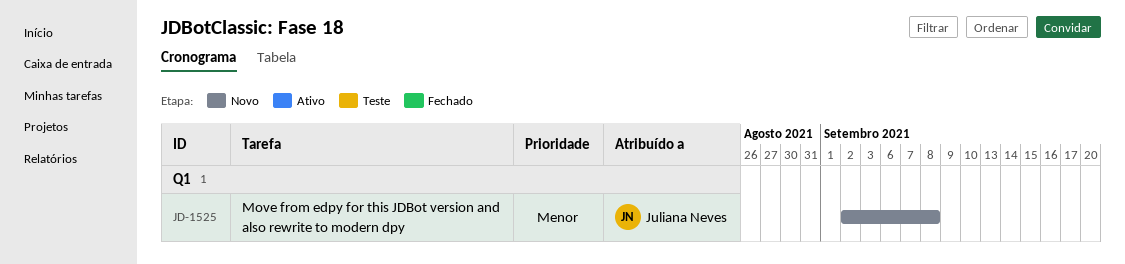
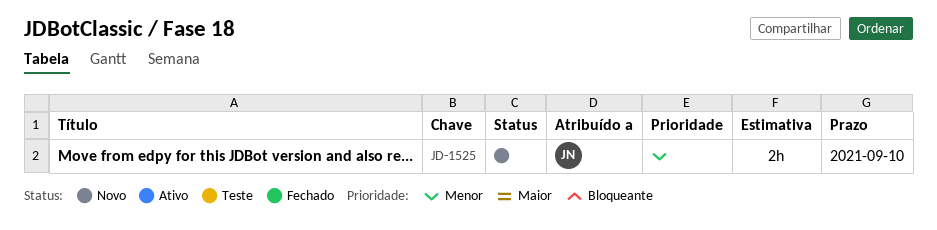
JD-1525, due: Sep 8 -> Sep 10

